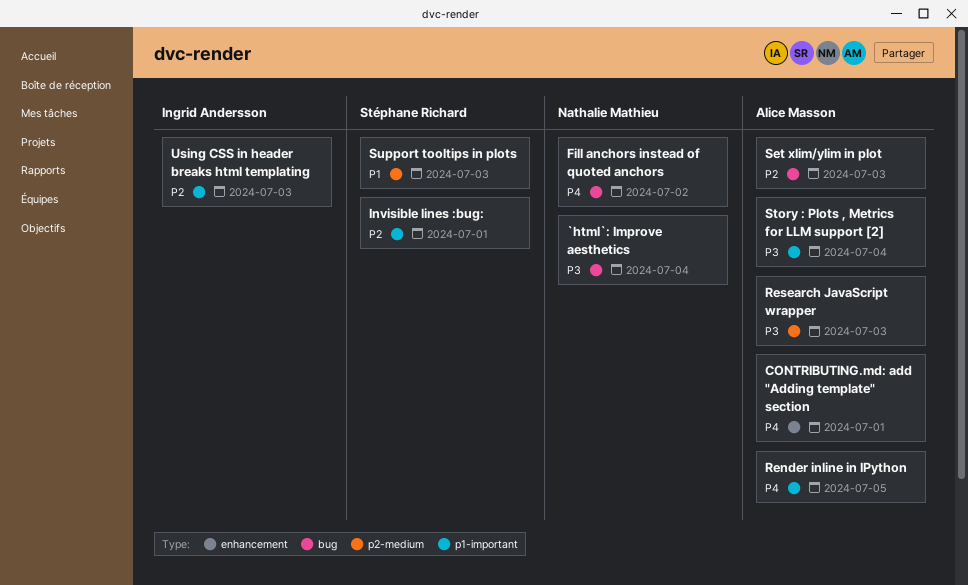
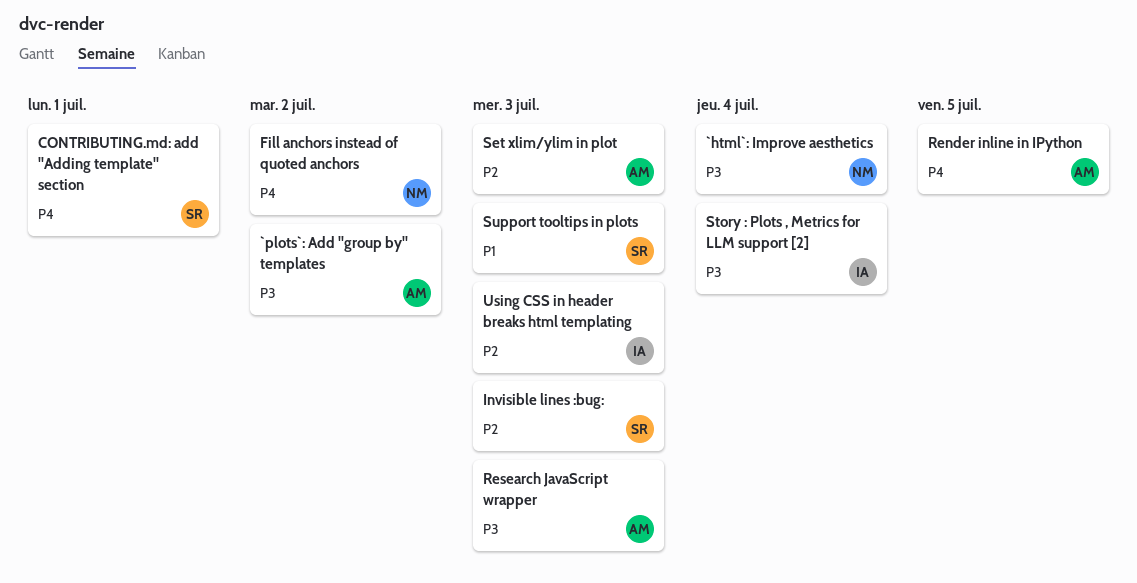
`plots`: Add "group by" templates: none -> present
CONTRIBUTING.md: add "Adding template" section, owner: Alice Masson -> Stéphane Richard
Invisible lines :bug:, due: Jul 1 -> Jul 3
Story : Plots , Metrics for LLM support [2], owner: Alice Masson -> Ingrid Andersson

